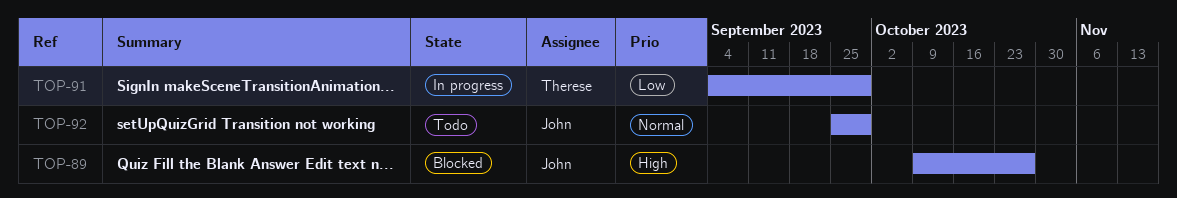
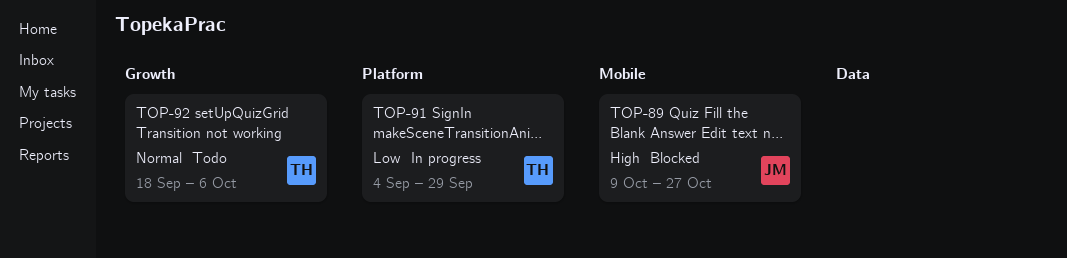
TOP-92, owner: John -> Therese
TOP-92, start: Sep 25 -> Sep 18
TOP-92, due: Sep 29 -> Oct 6

